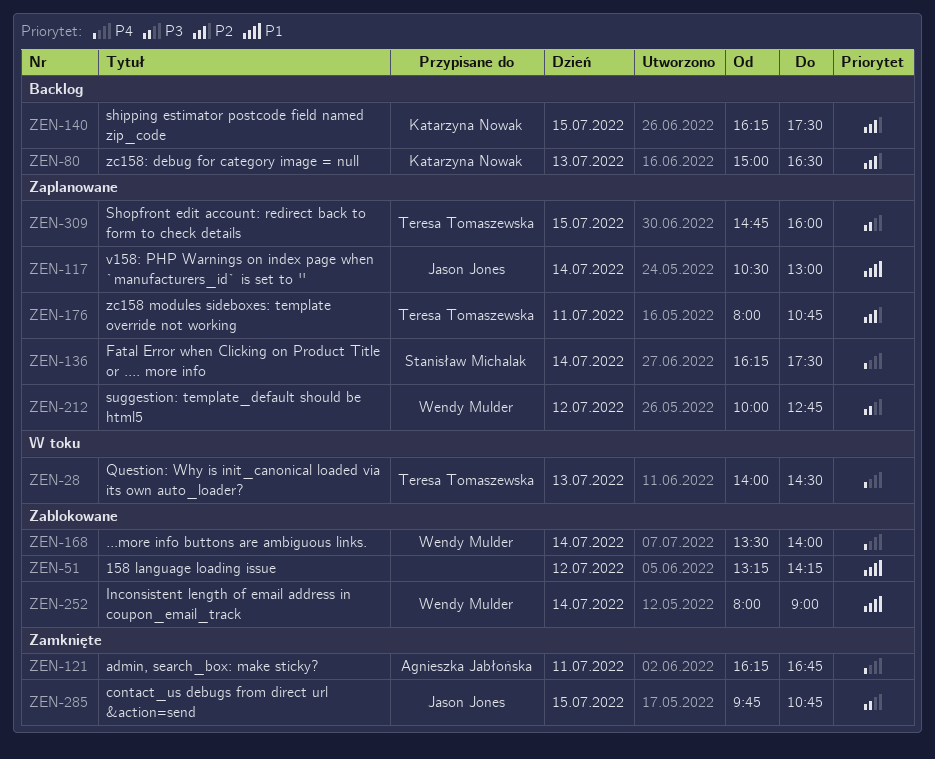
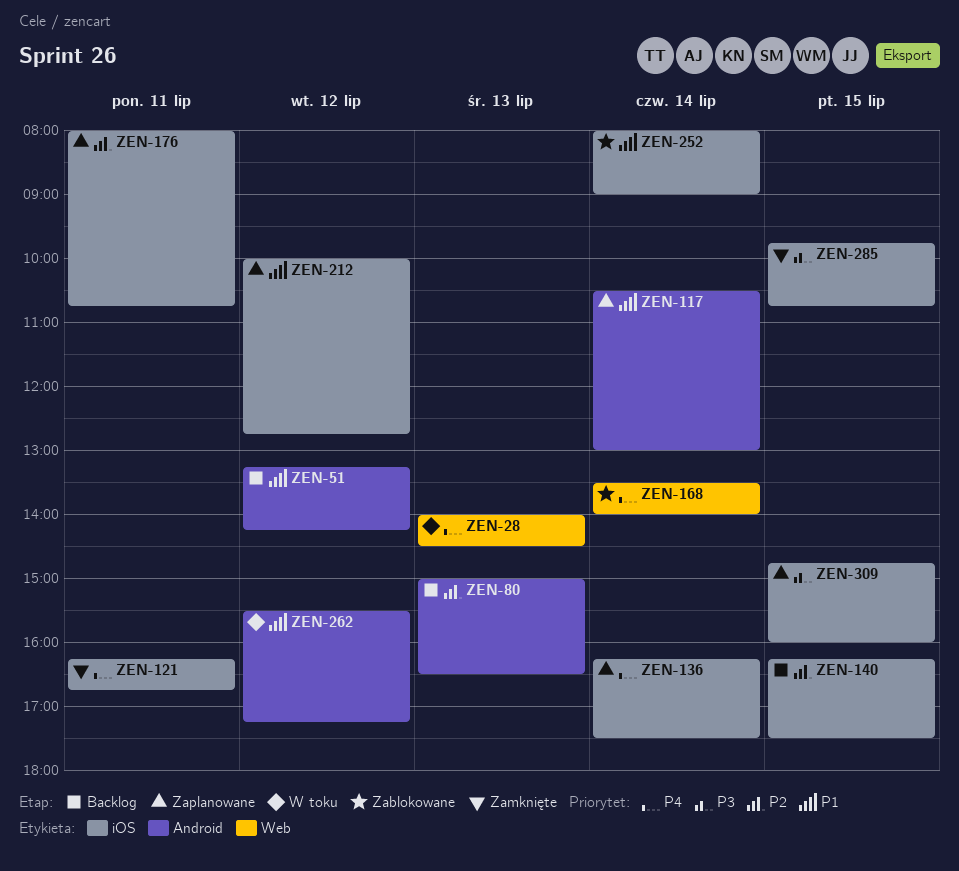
ZEN-51, status: Zablokowane -> Backlog
ZEN-212, priority: P3 -> P1
ZEN-262: none -> present

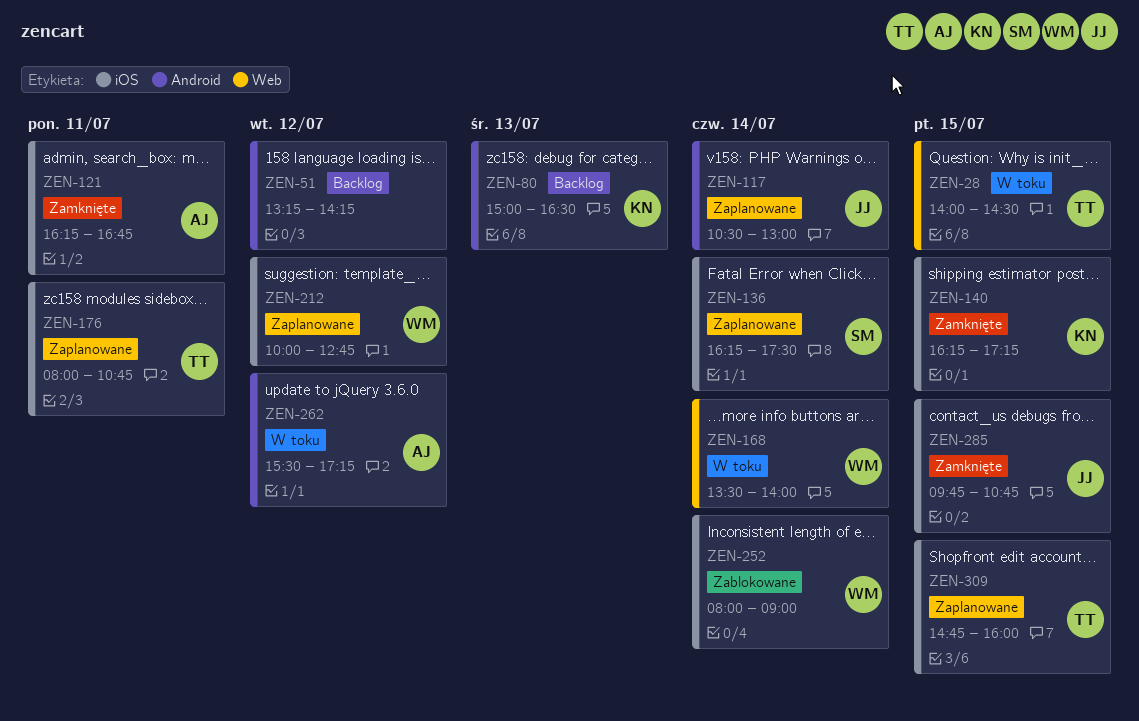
ZEN-28, day: Jul 13 -> Jul 15
ZEN-140, status: Backlog -> Zamknięte
ZEN-140, ends: 17:30 -> 17:15
ZEN-168, status: Zablokowane -> W toku

